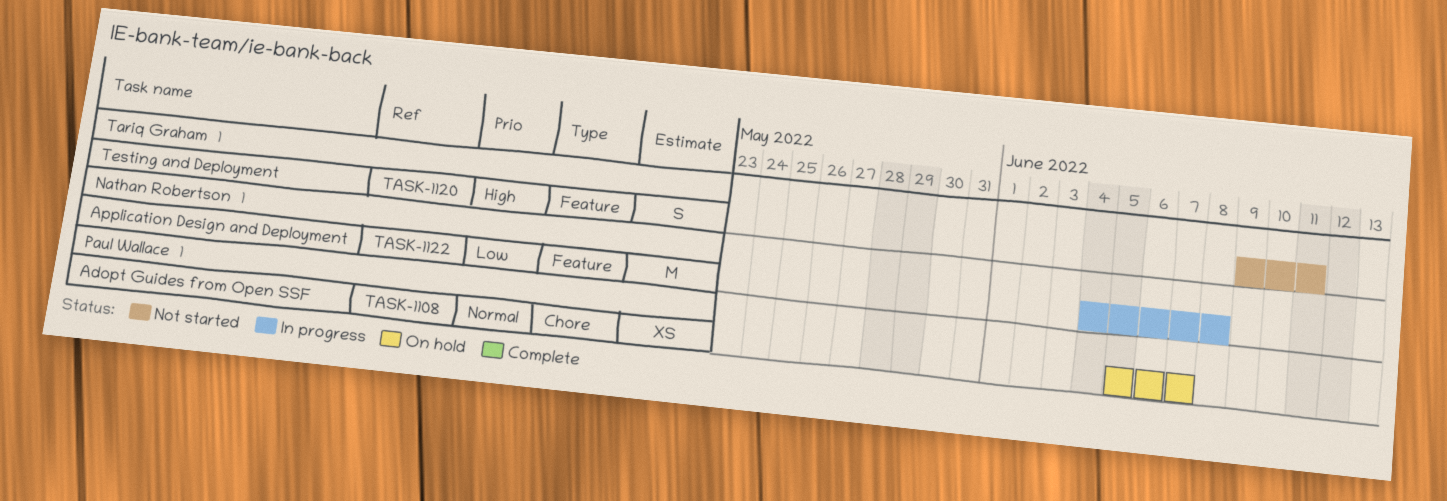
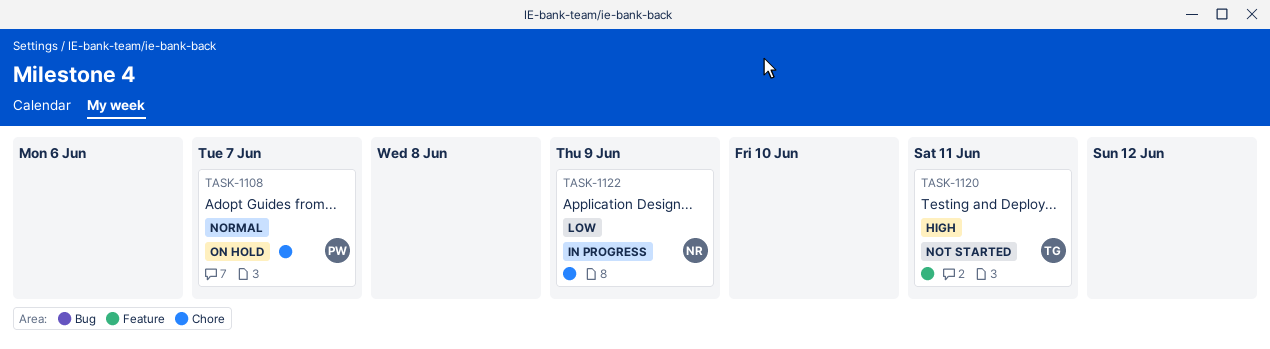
TASK-1122, label: Feature -> Chore
TASK-1122, due: Jun 8 -> Jun 9

